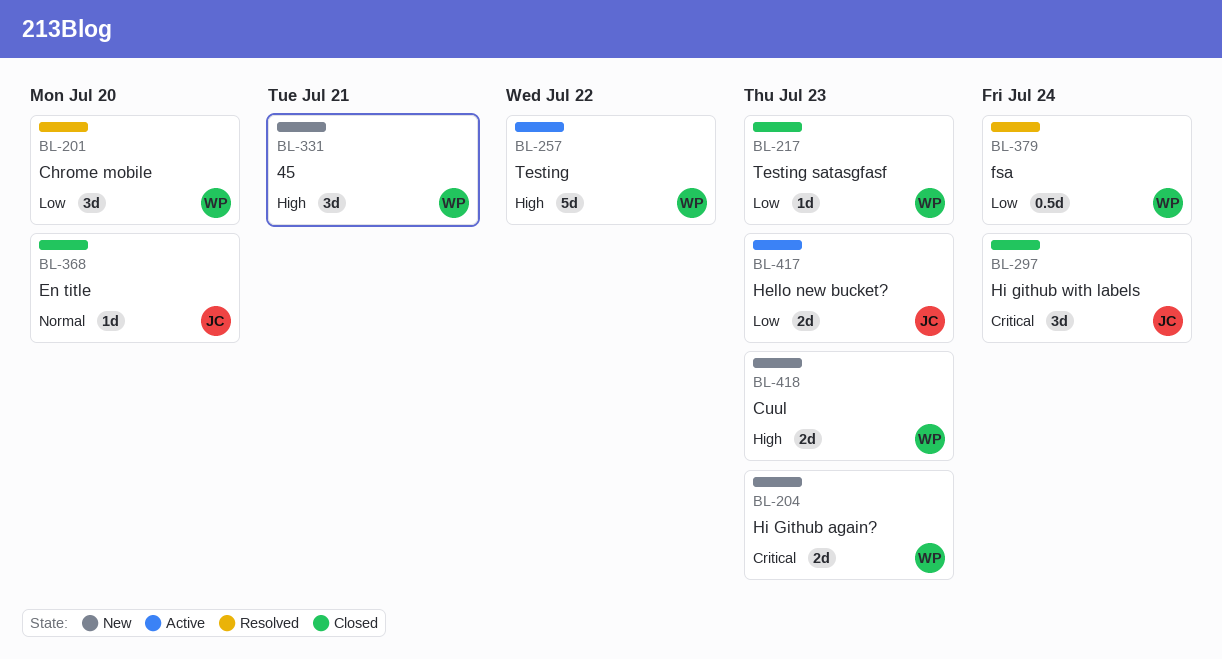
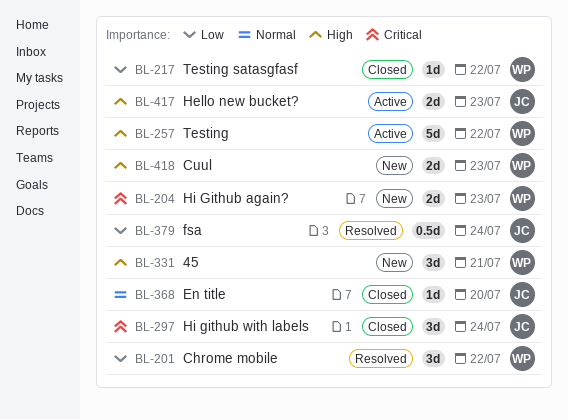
BL-201, due: Jul 20 -> Jul 22
BL-217, due: Jul 23 -> Jul 22
BL-379, owner: WP -> JC
BL-417, priority: Low -> High

